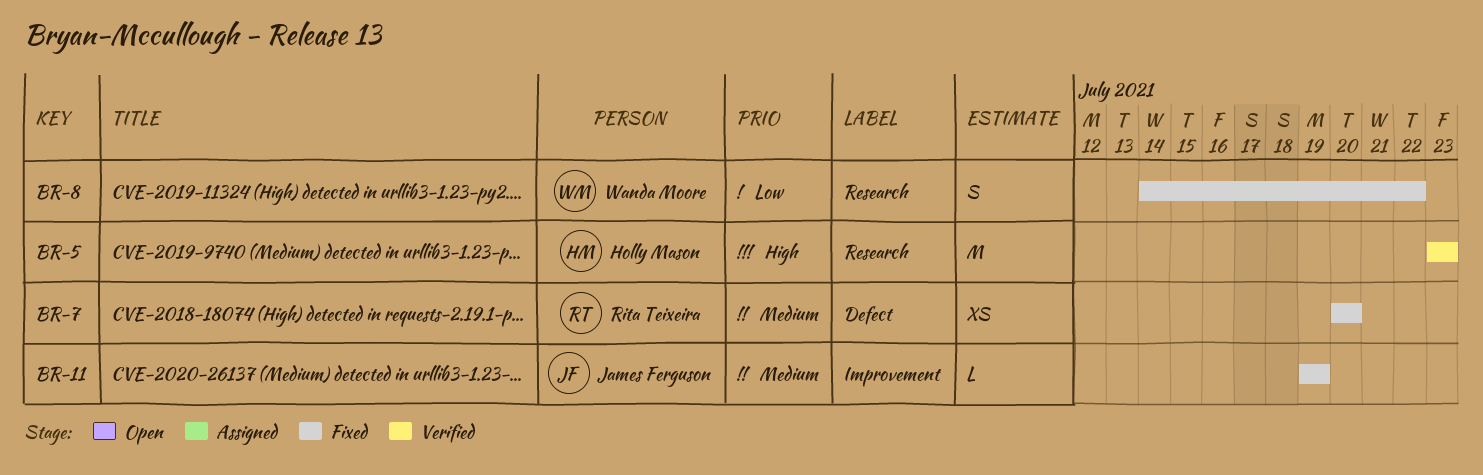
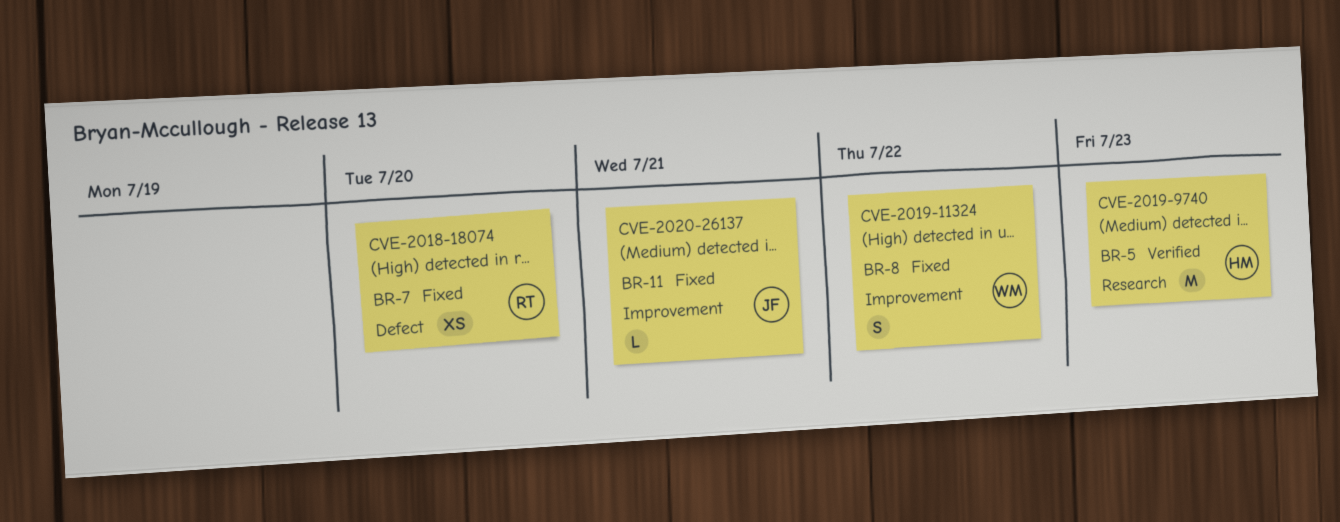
BR-8, label: Research -> Improvement
BR-11, due: Jul 19 -> Jul 21

